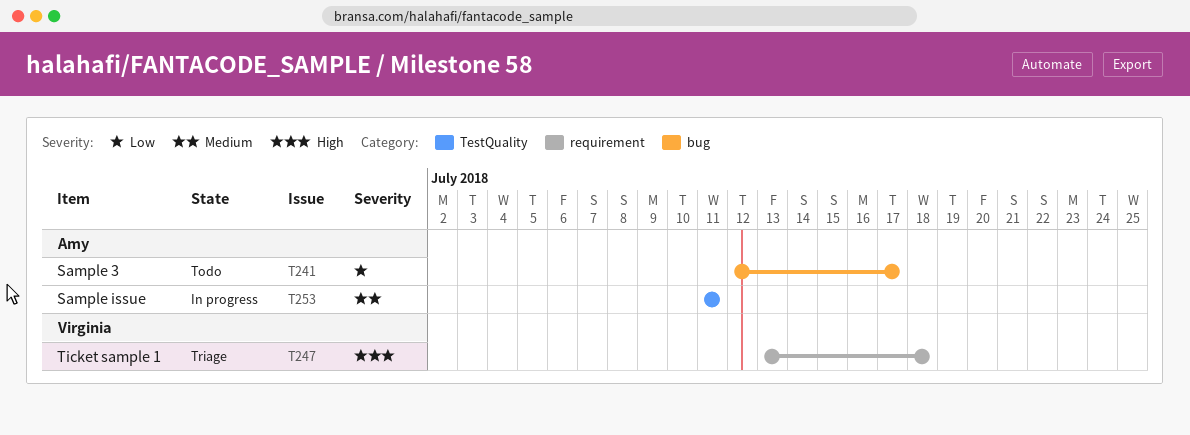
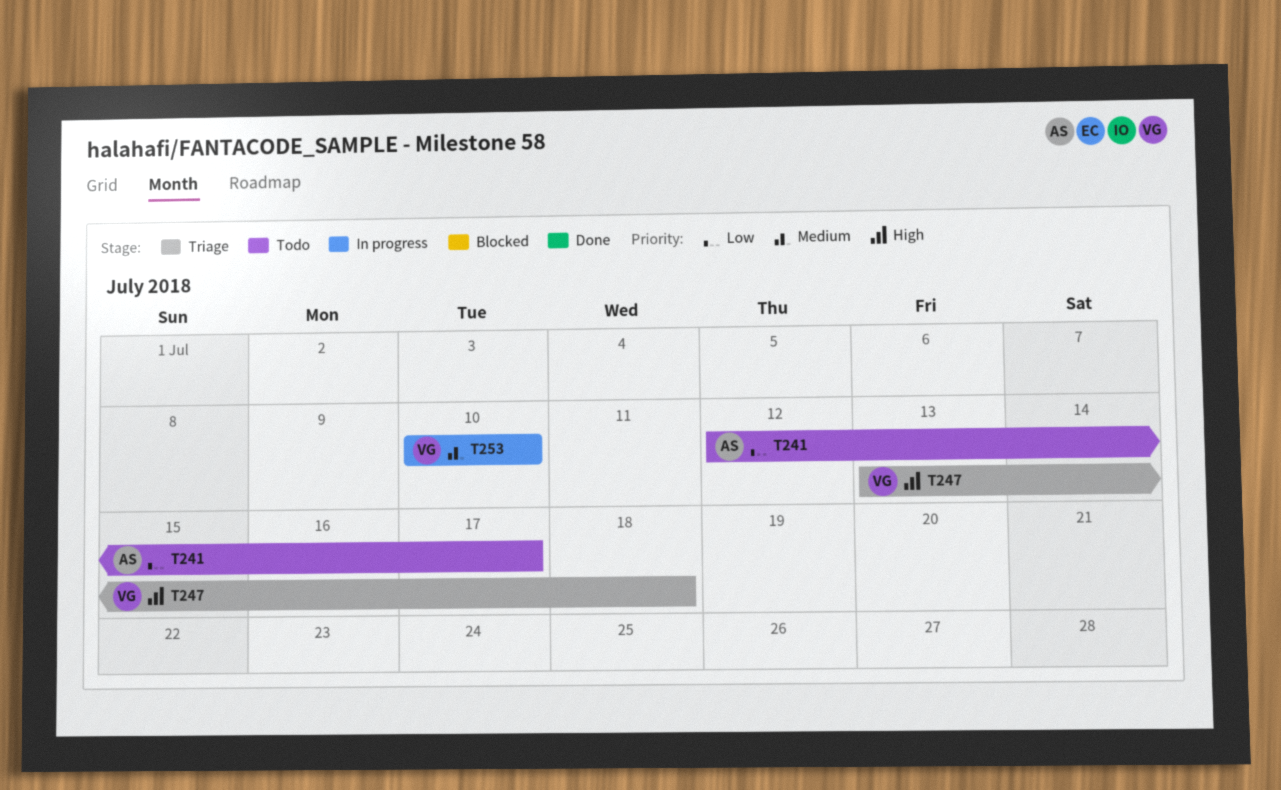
T253, owner: Amy -> Virginia
T253, start: Jul 11 -> Jul 10
T253, due: Jul 11 -> Jul 10

